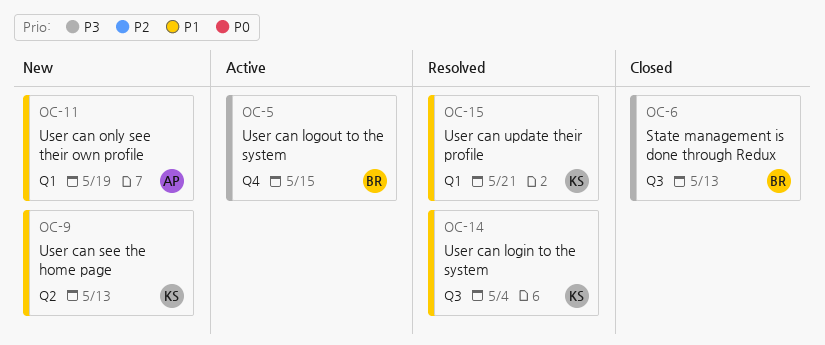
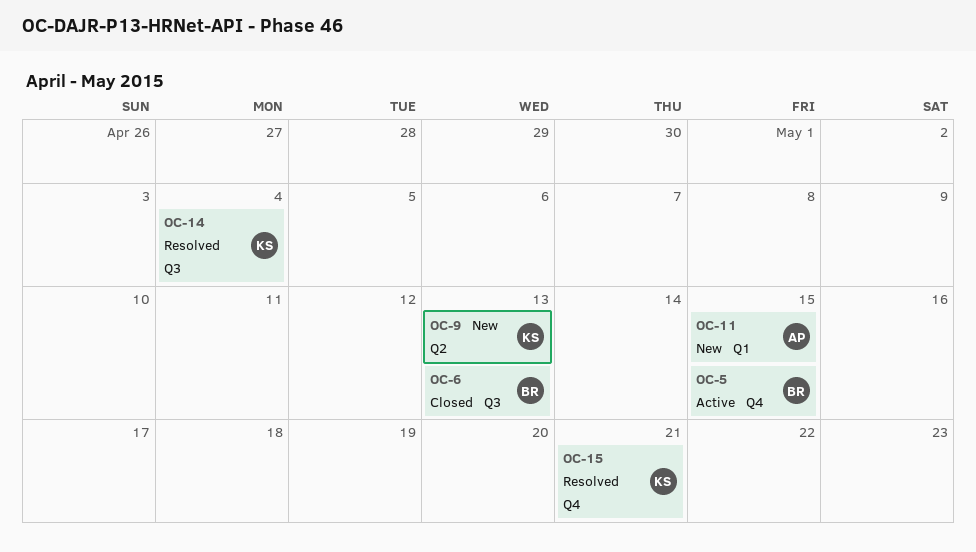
OC-11, due: May 19 -> May 15
OC-15, label: Q1 -> Q4

